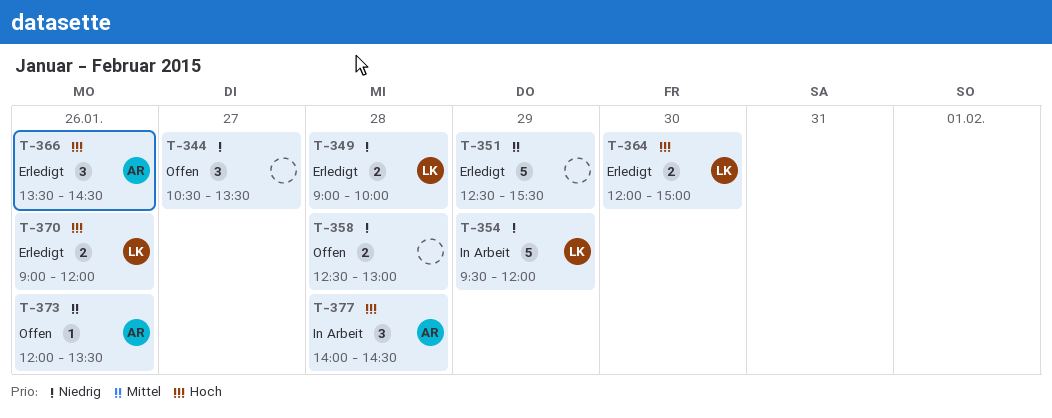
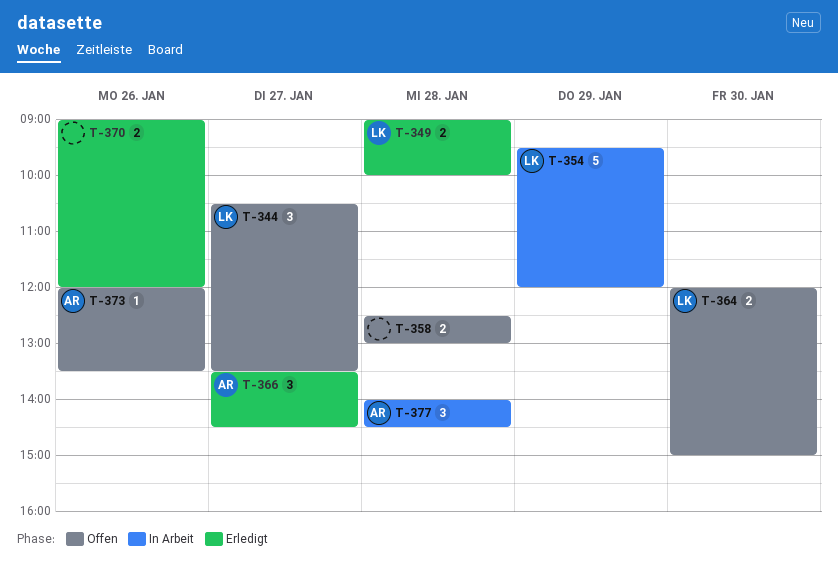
T-344, owner: none -> LK
T-351: present -> none
T-364, status: Erledigt -> Offen
T-366, day: Jan 26 -> Jan 27
T-370, owner: LK -> none

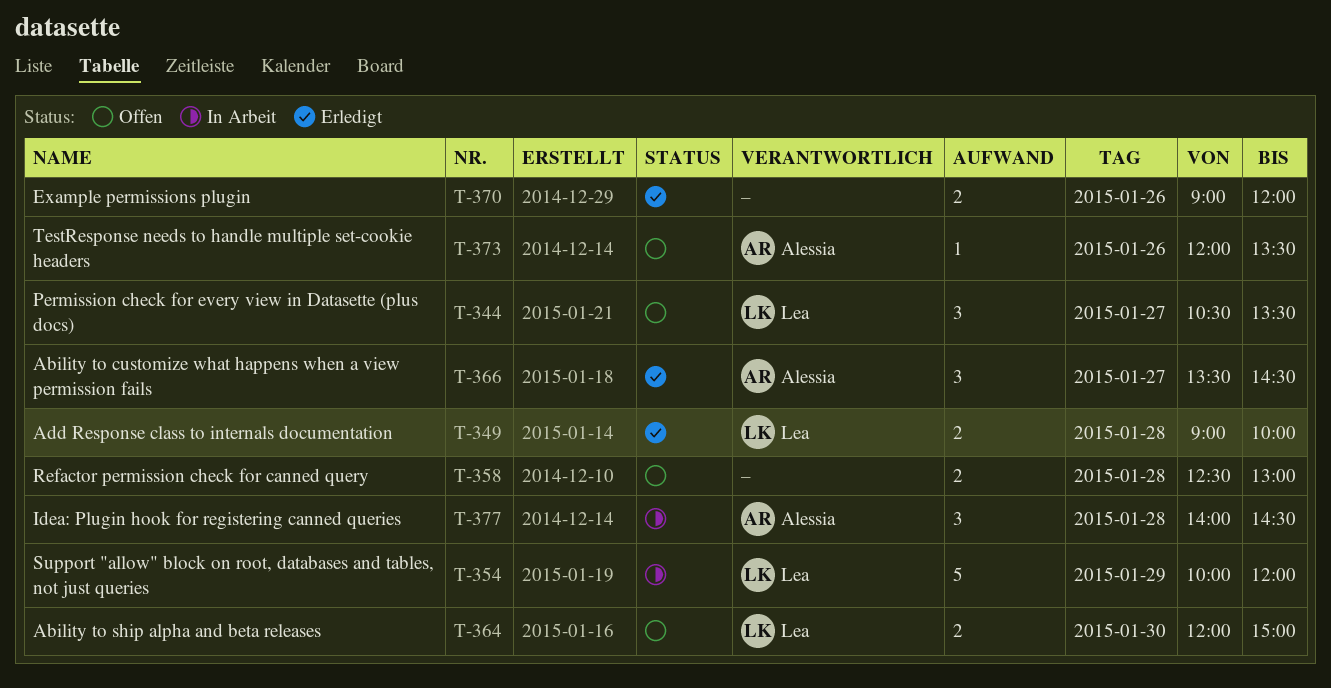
T-354, begins: 09:30 -> 10:00

